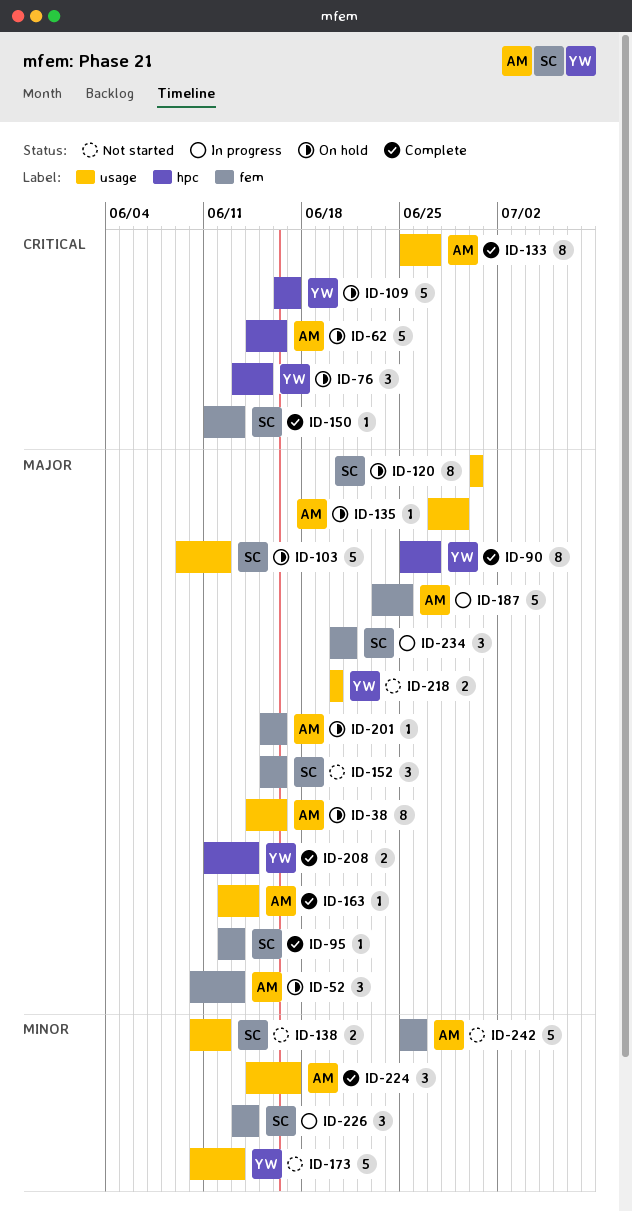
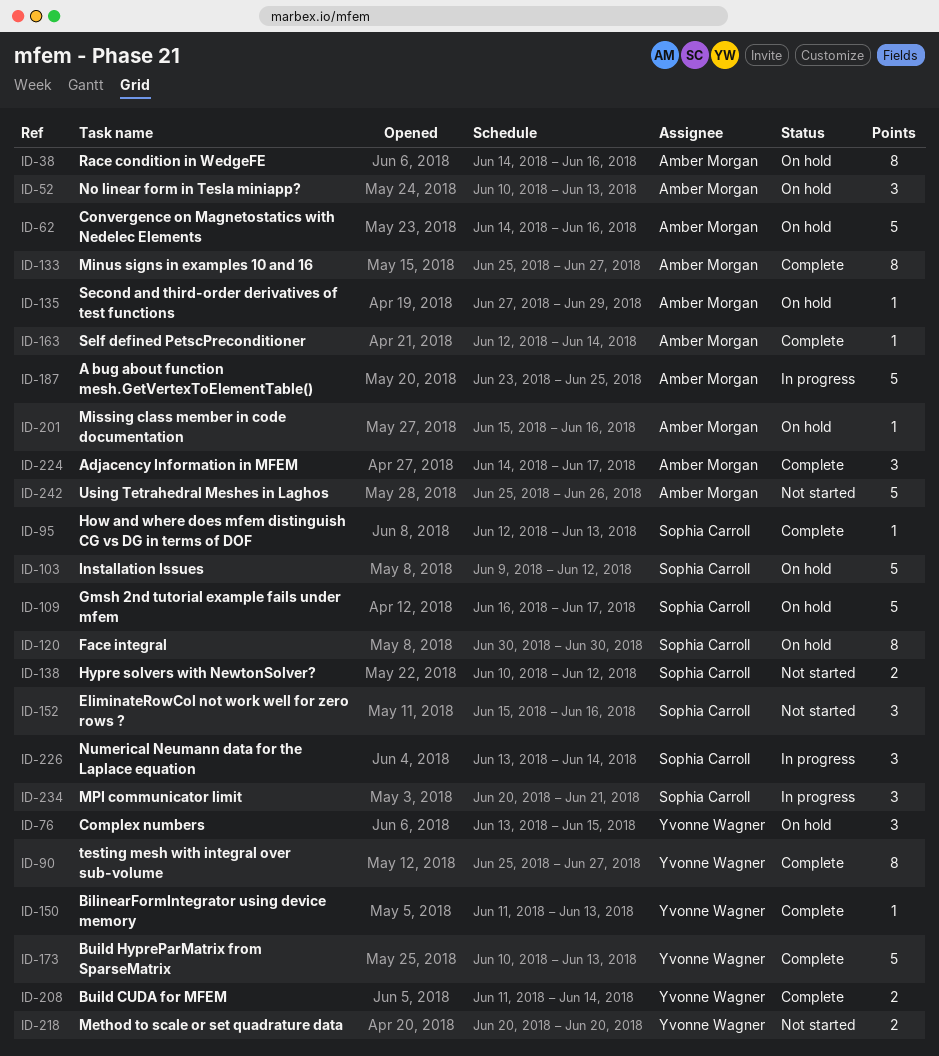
ID-109, owner: Yvonne Wagner -> Sophia Carroll
ID-150, owner: Sophia Carroll -> Yvonne Wagner
ID-173, status: Not started -> Complete

